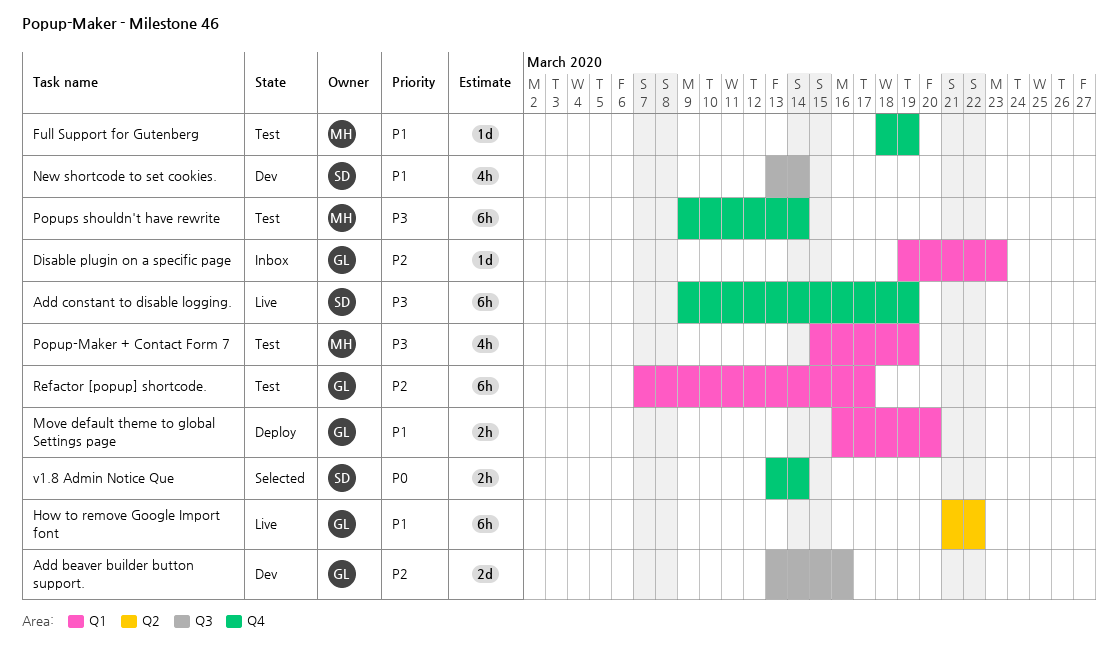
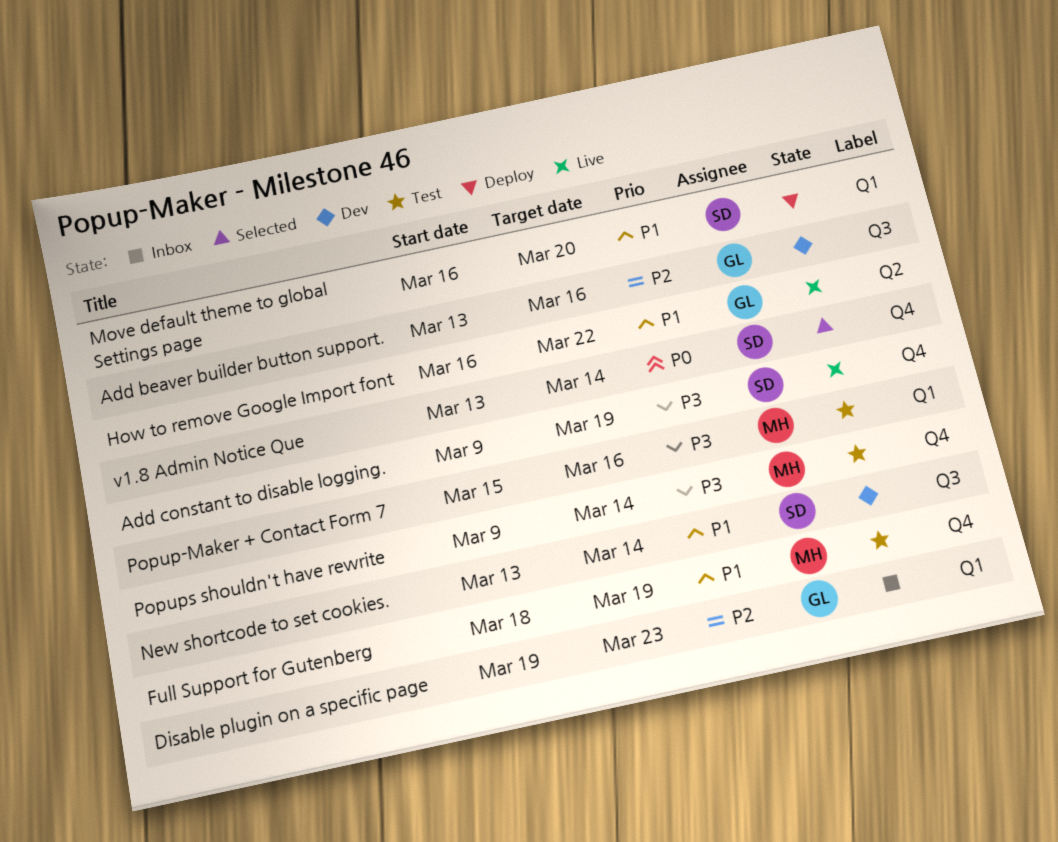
How to remove Google Import font, start: Mar 21 -> Mar 16
Move default theme to global Settings page, owner: GL -> SD
Popup-Maker + Contact Form 7, due: Mar 19 -> Mar 16
Refactor [popup] shortcode.: present -> none

